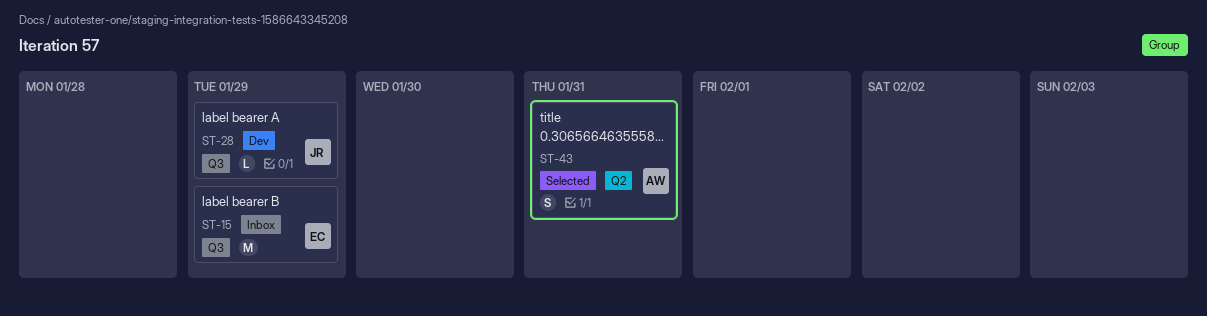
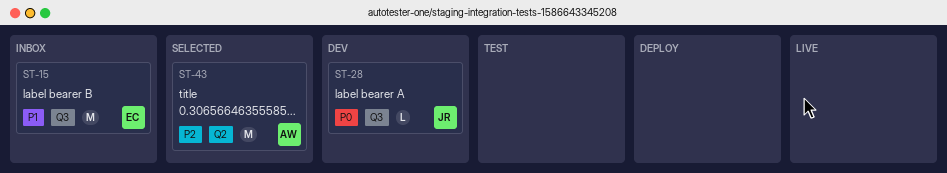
ST-43, estimate: S -> M

